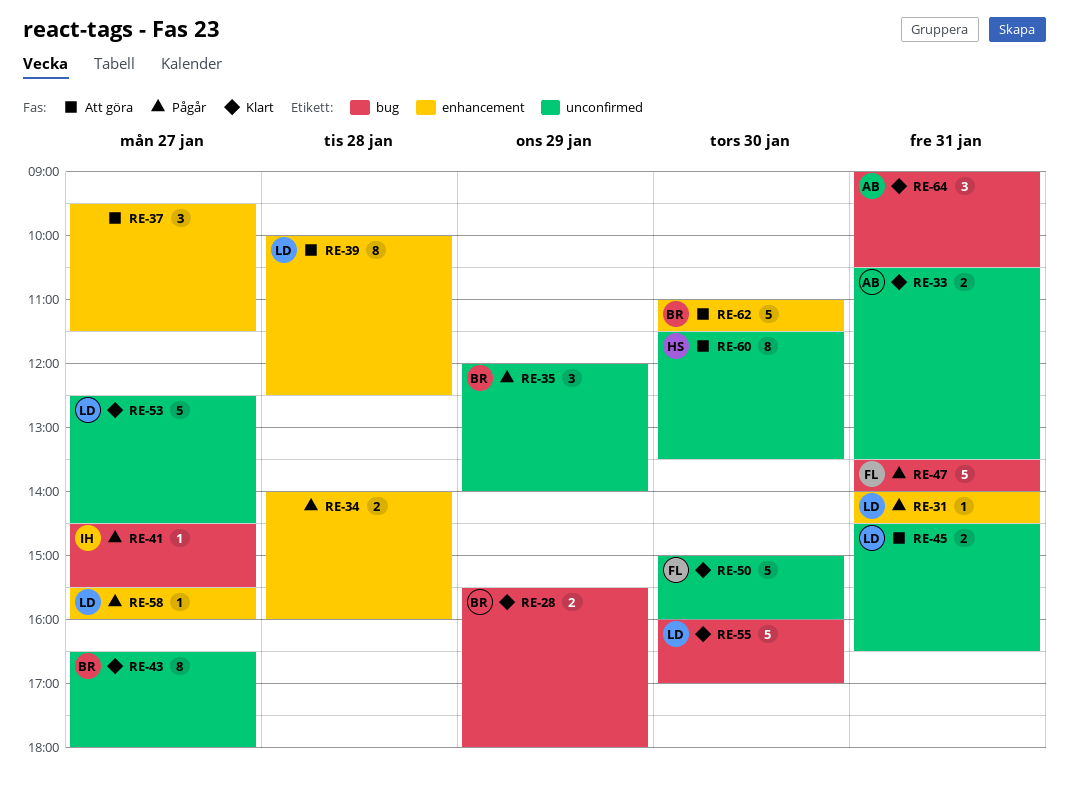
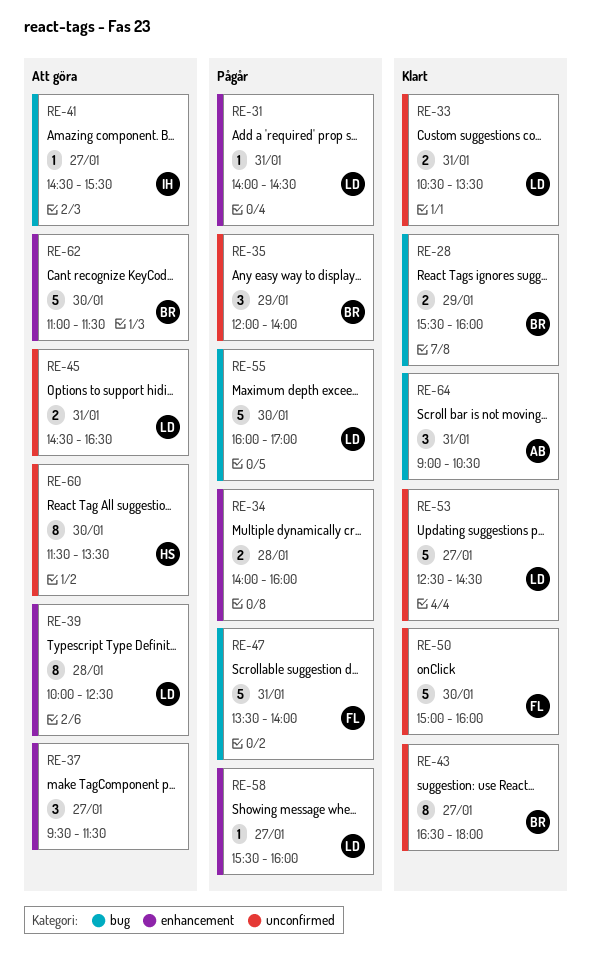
RE-28, ends: 18:00 -> 16:00
RE-33, owner: AB -> LD
RE-41, status: Pågår -> Att göra
RE-55, status: Klart -> Pågår

